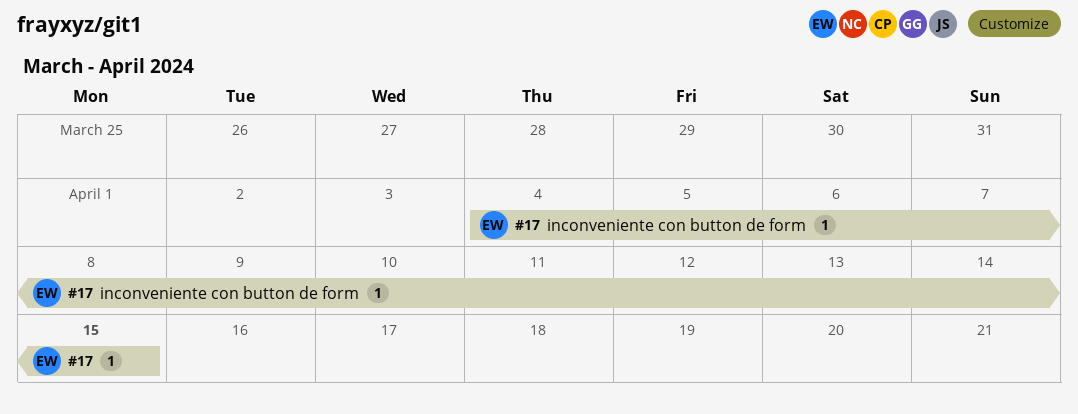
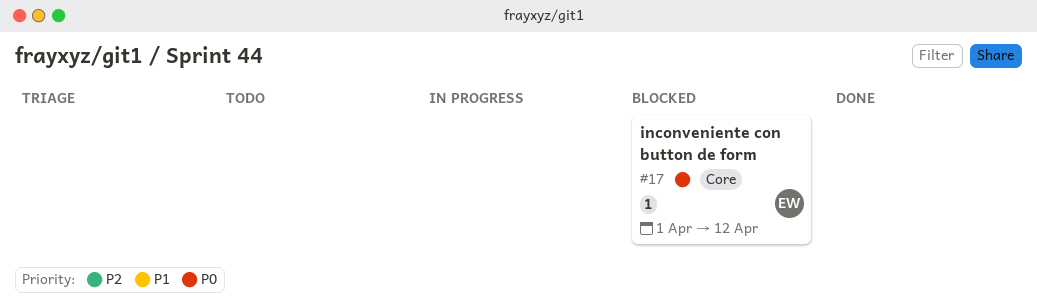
#17, start: Apr 4 -> Apr 1
#17, due: Apr 15 -> Apr 12

